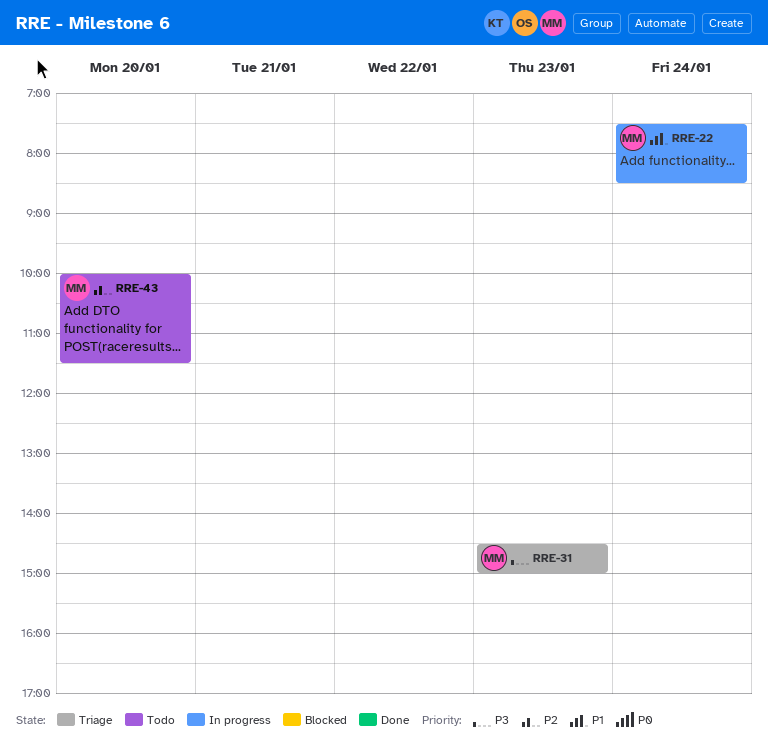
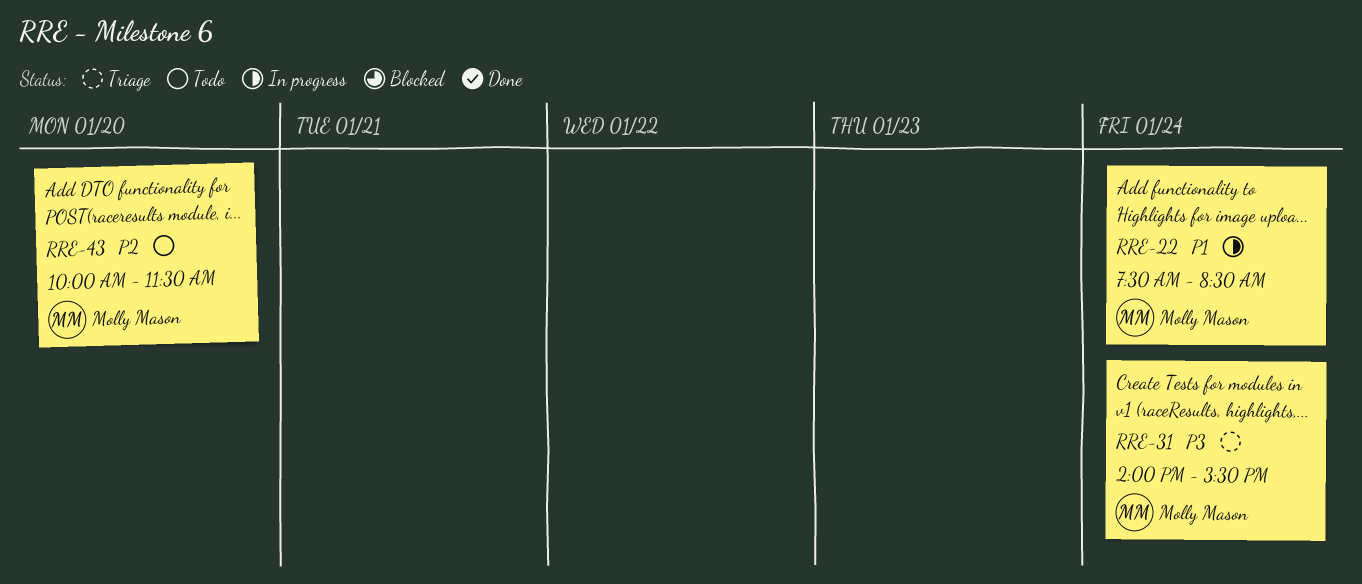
RRE-31, day: Jan 23 -> Jan 24
RRE-31, begins: 14:30 -> 14:00
RRE-31, ends: 15:00 -> 15:30

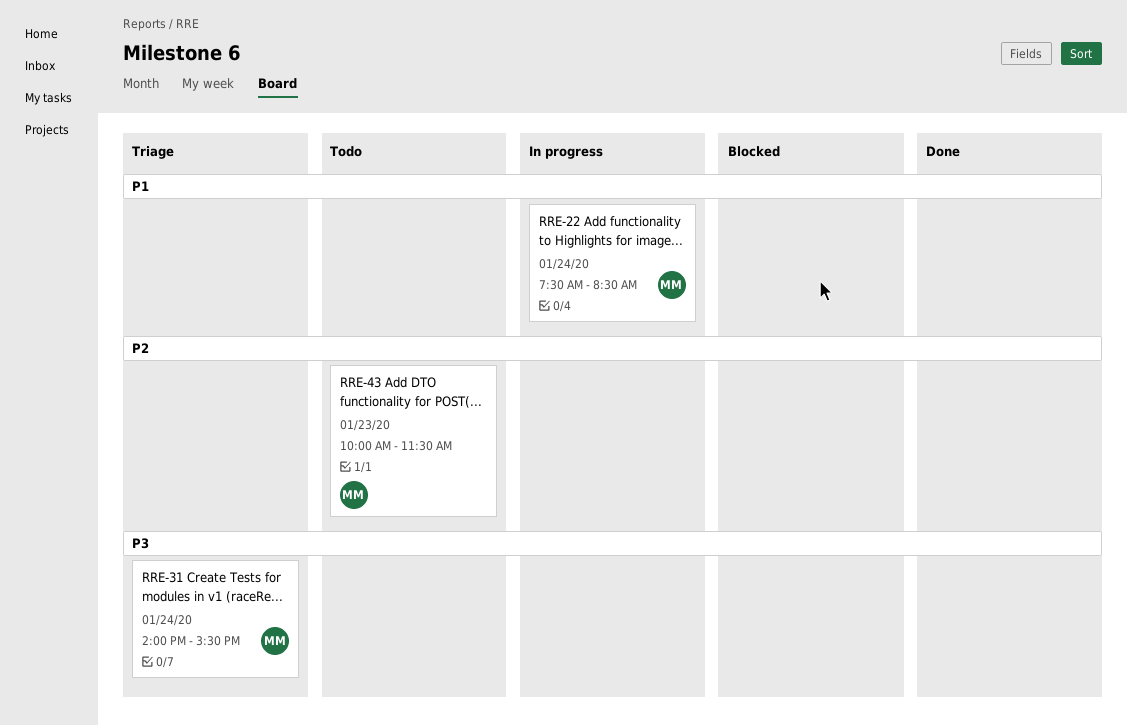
RRE-43, day: Jan 20 -> Jan 23

